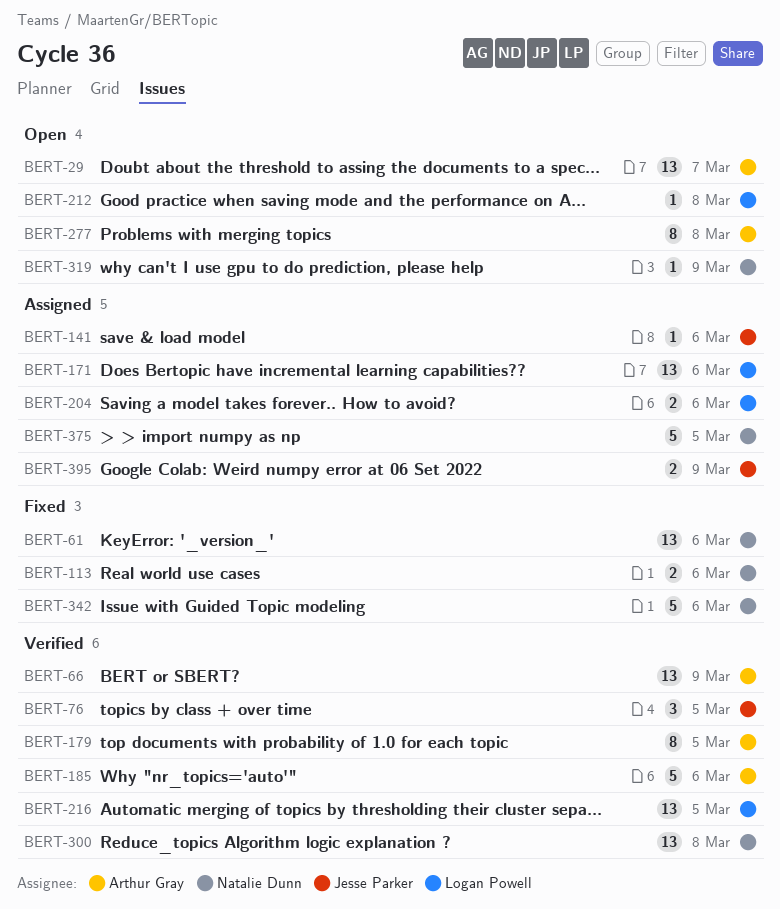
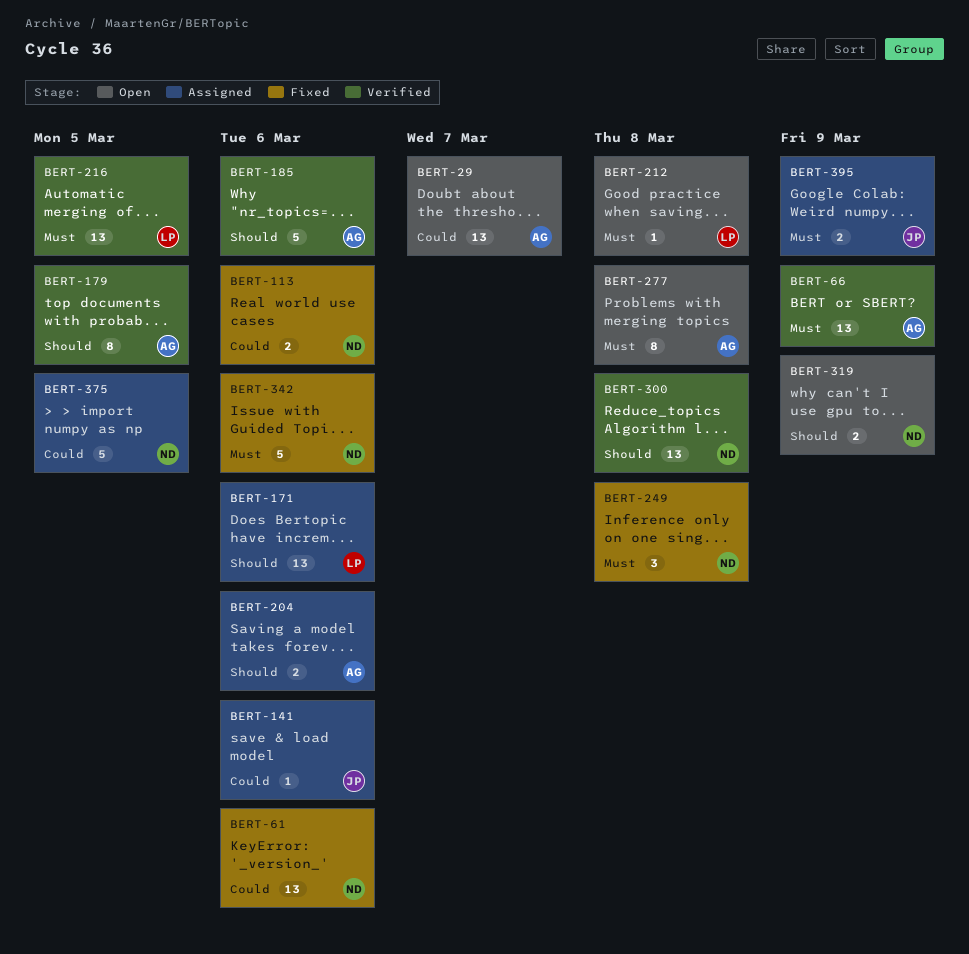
BERT-76: present -> none
BERT-204, owner: Logan Powell -> Arthur Gray
BERT-249: none -> present
BERT-319, estimate: 1 -> 2

